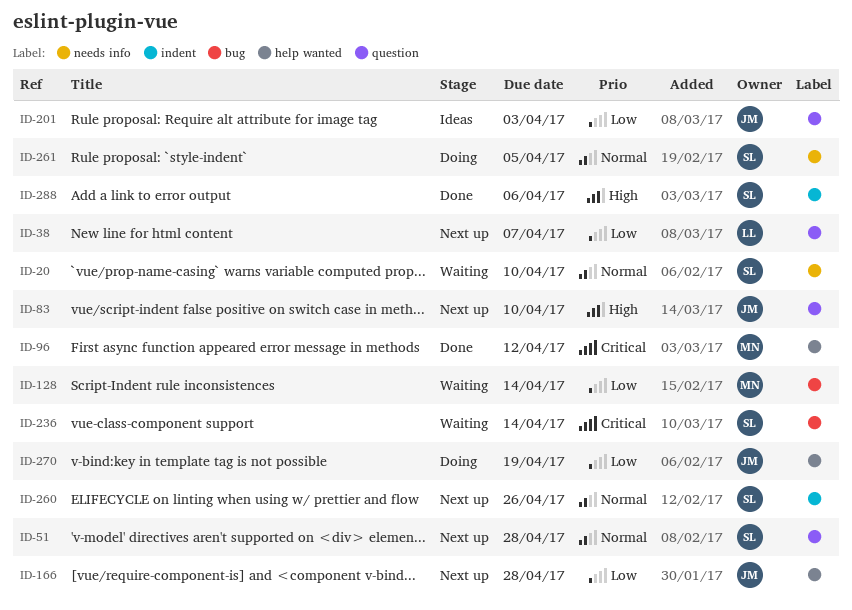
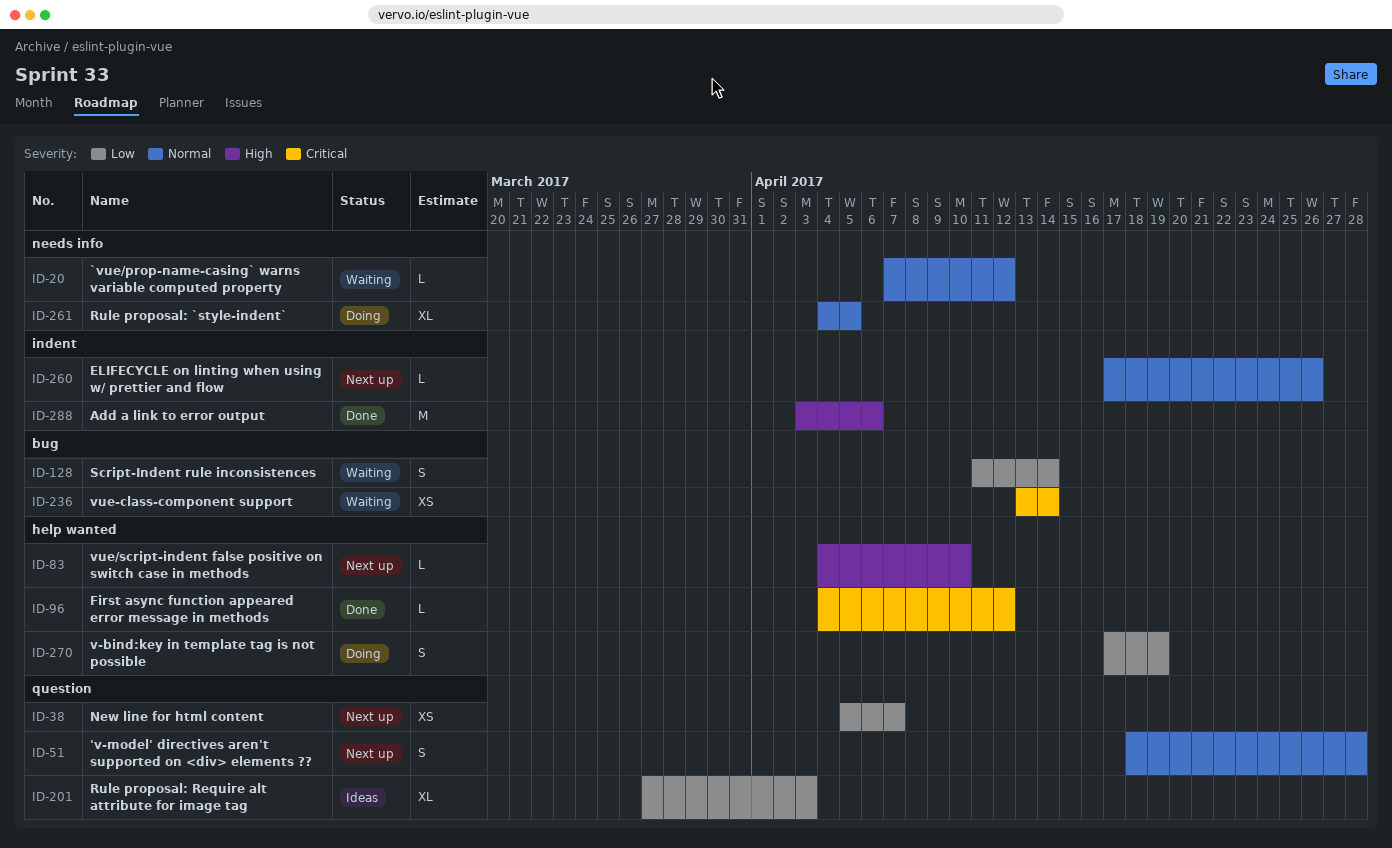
ID-20, due: Apr 10 -> Apr 12
ID-83, label: question -> help wanted
ID-166: present -> none

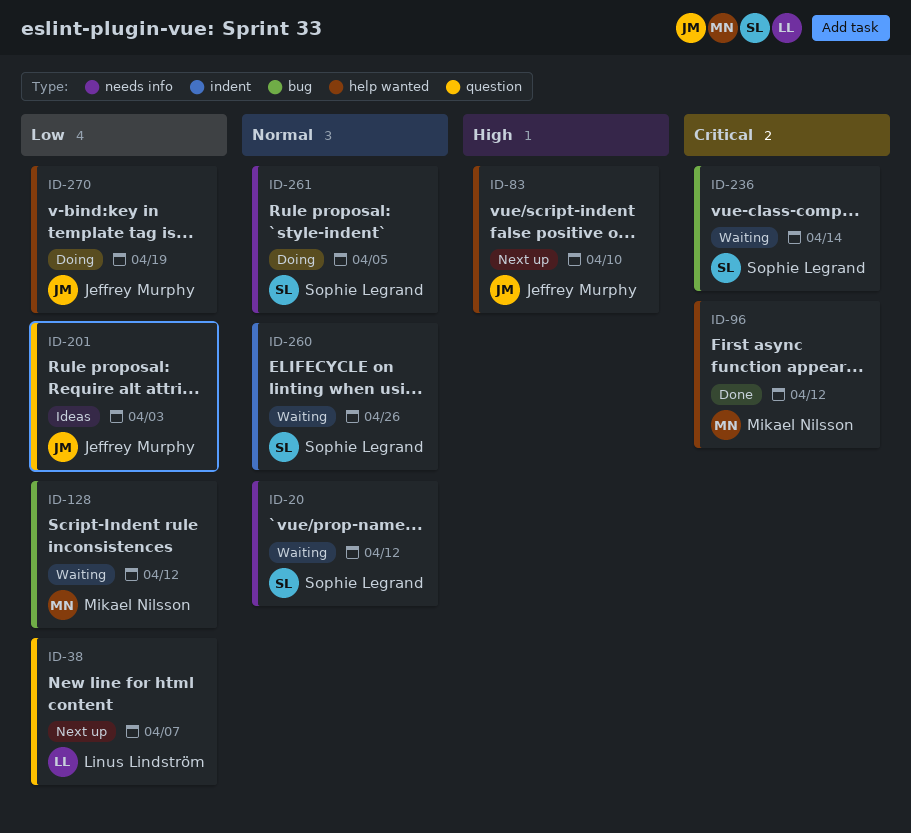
ID-51: present -> none
ID-128, due: Apr 14 -> Apr 12
ID-260, status: Next up -> Waiting
ID-288: present -> none

